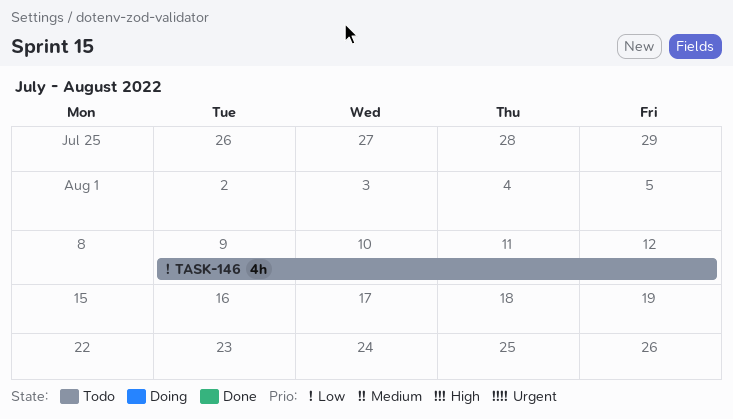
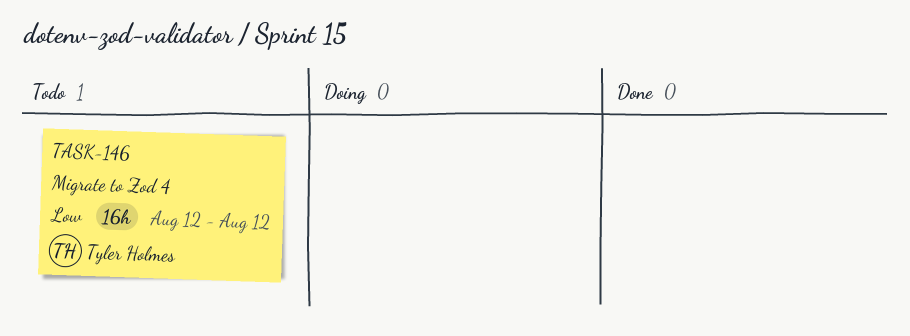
TASK-146, estimate: 4h -> 16h
TASK-146, start: Aug 9 -> Aug 12

